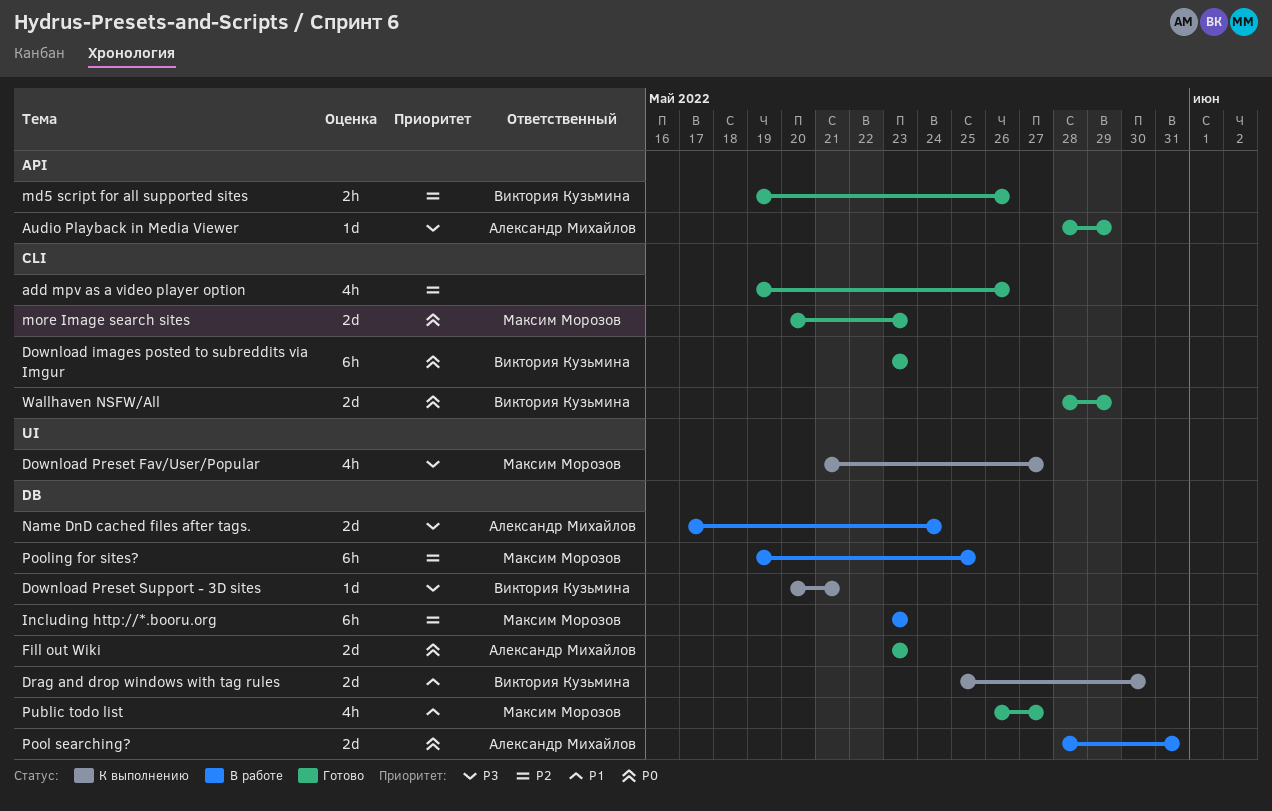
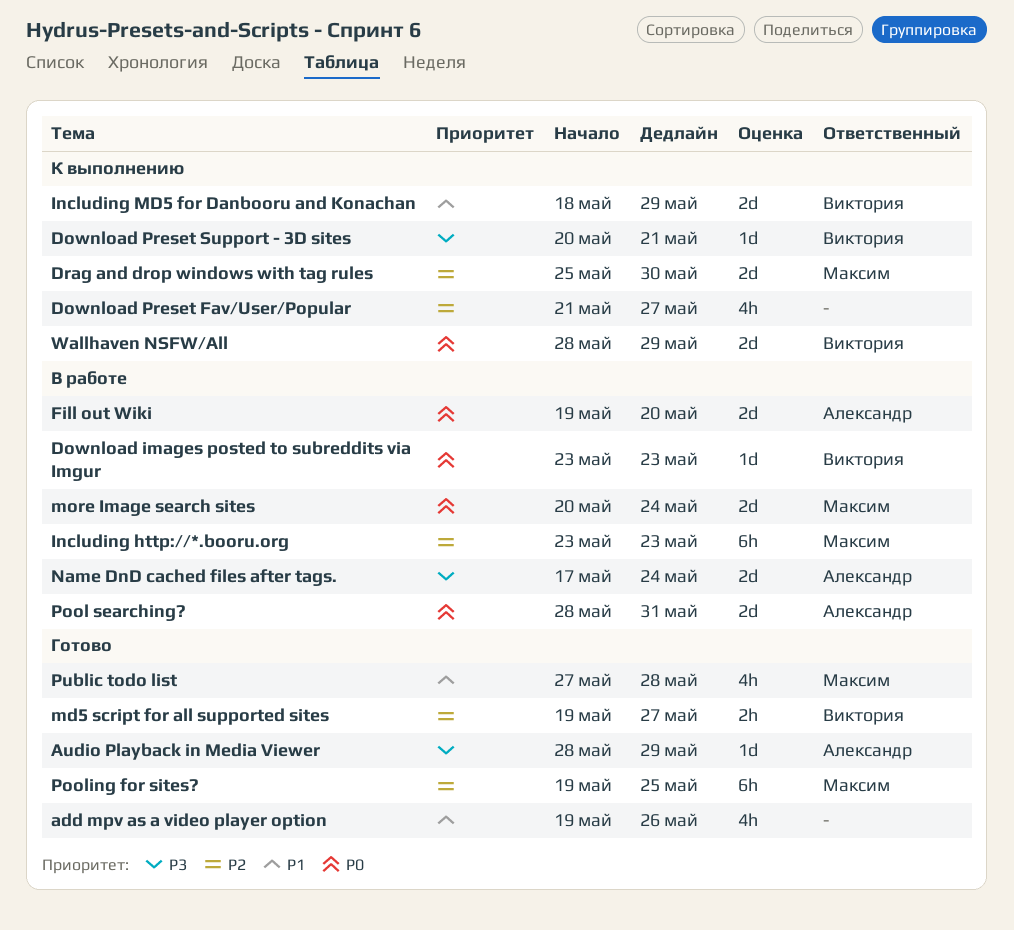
add mpv as a video player option, priority: P2 -> P1
Download images posted to subreddits via Imgur, status: Готово -> В работе
Download images posted to subreddits via Imgur, estimate: 6h -> 1d
Download Preset Fav/User/Popular, owner: Максим Морозов -> none
Download Preset Fav/User/Popular, priority: P3 -> P2
Drag and drop windows with tag rules, owner: Виктория Кузьмина -> Максим Морозов
Drag and drop windows with tag rules, priority: P1 -> P2
Fill out Wiki, status: Готово -> В работе
Fill out Wiki, start: May 23 -> May 19
Fill out Wiki, due: May 23 -> May 20
Including MD5 for Danbooru and Konachan: none -> present
md5 script for all supported sites, due: May 26 -> May 27
more Image search sites, status: Готово -> В работе
more Image search sites, due: May 23 -> May 24
Pooling for sites?, status: В работе -> Готово
Public todo list, start: May 26 -> May 27
Public todo list, due: May 27 -> May 28
Wallhaven NSFW/All, status: Готово -> К выполнению

